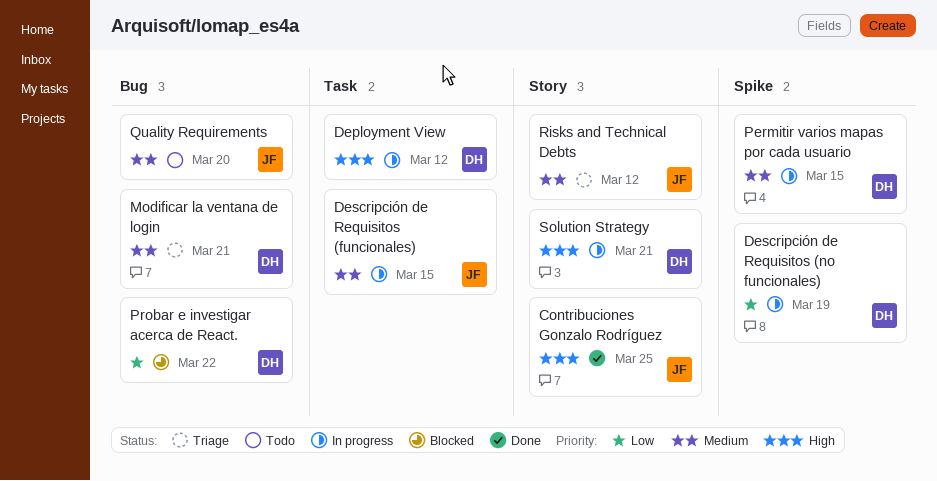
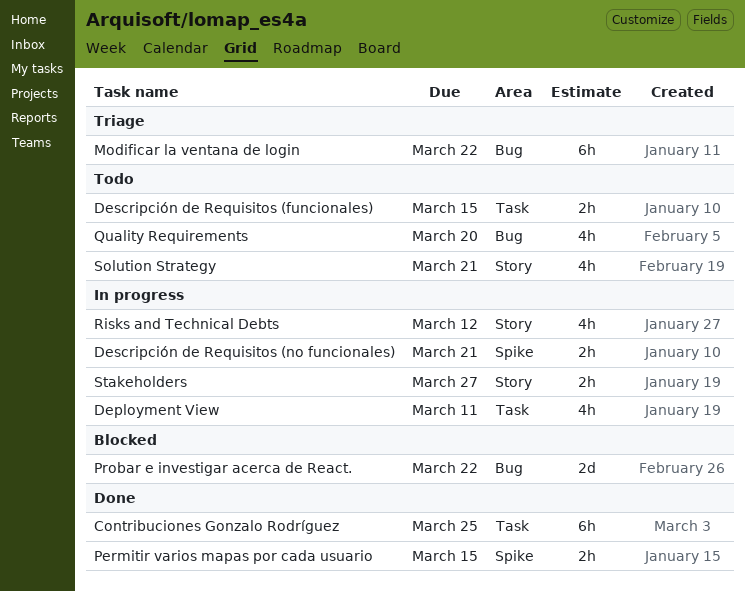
Contribuciones Gonzalo Rodríguez, label: Story -> Task
Deployment View, due: Mar 12 -> Mar 11
Descripción de Requisitos (funcionales), status: In progress -> Todo
Descripción de Requisitos (no funcionales), due: Mar 19 -> Mar 21
Modificar la ventana de login, due: Mar 21 -> Mar 22
Permitir varios mapas por cada usuario, status: In progress -> Done
Risks and Technical Debts, status: Triage -> In progress
Solution Strategy, status: In progress -> Todo
Stakeholders: none -> present

